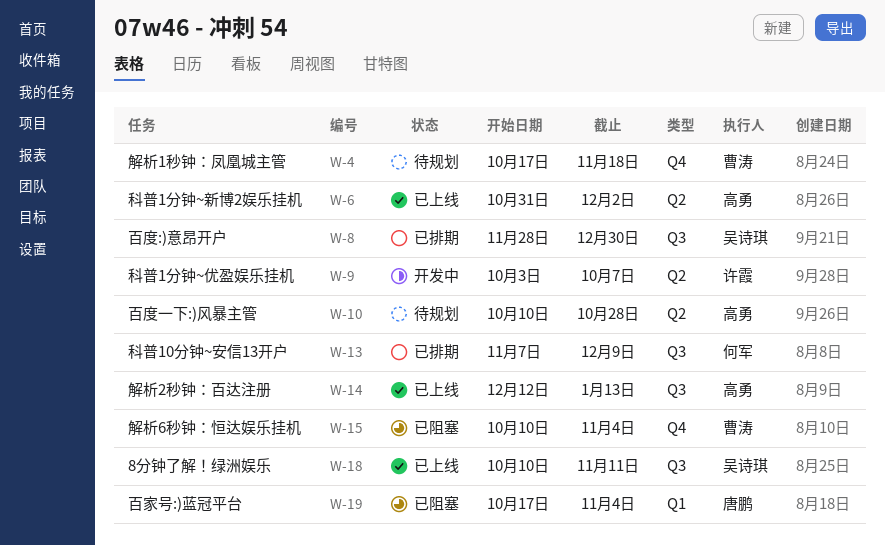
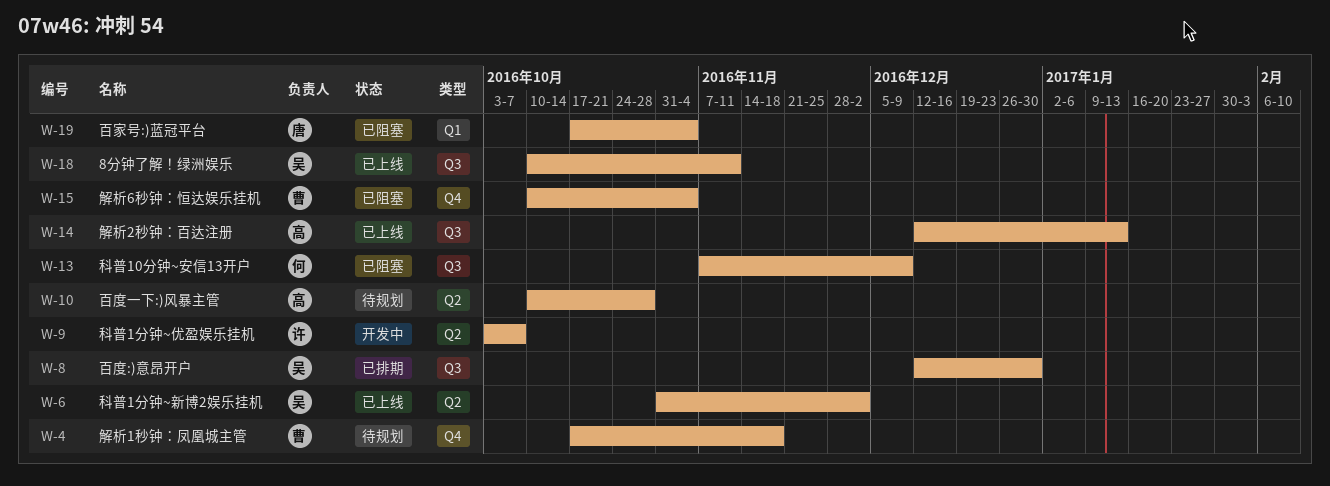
W-6, owner: 高勇 -> 吴诗琪
W-8, start: Nov 28 -> Dec 12
W-13, status: 已排期 -> 已阻塞

